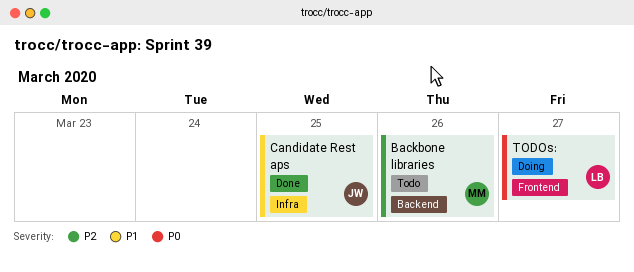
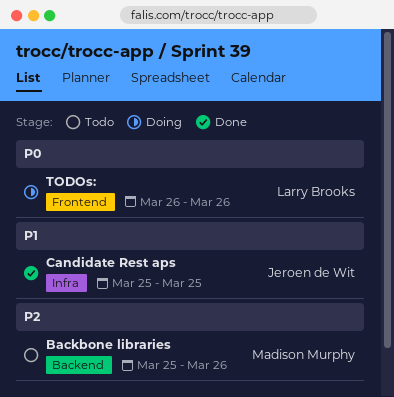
TODOs:, due: Mar 27 -> Mar 26

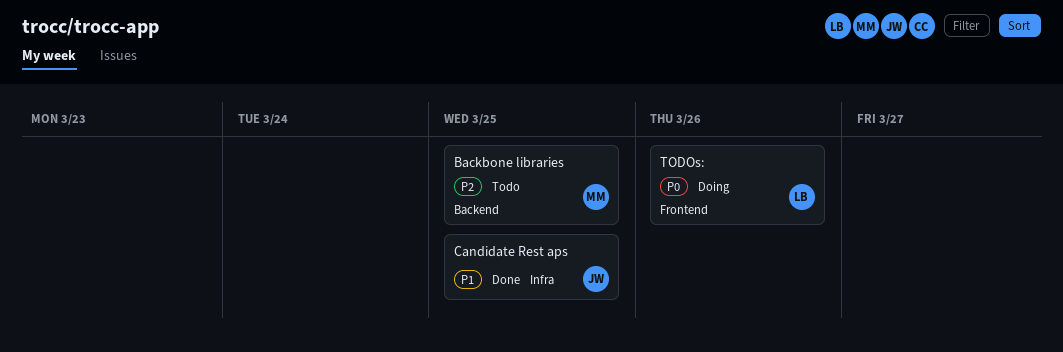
Backbone libraries, due: Mar 26 -> Mar 25

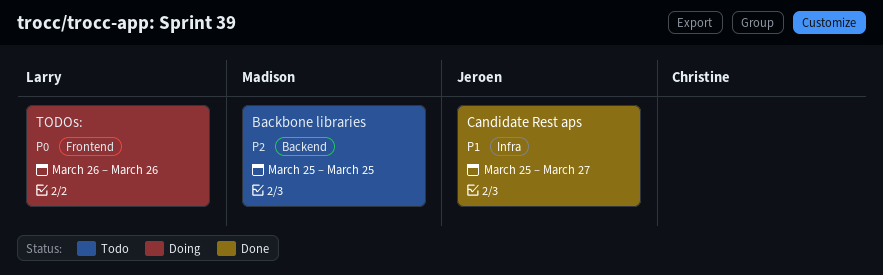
Candidate Rest aps, due: Mar 25 -> Mar 27

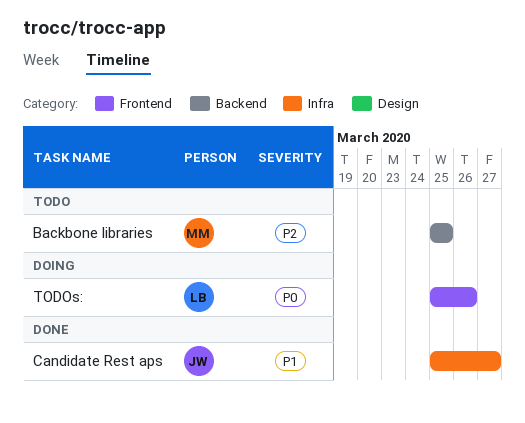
TODOs:, start: Mar 26 -> Mar 25

